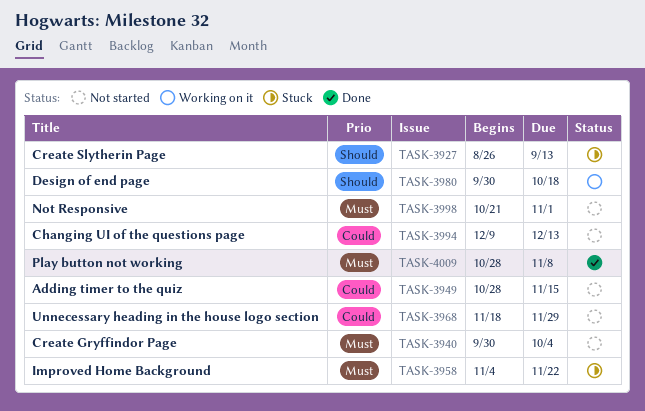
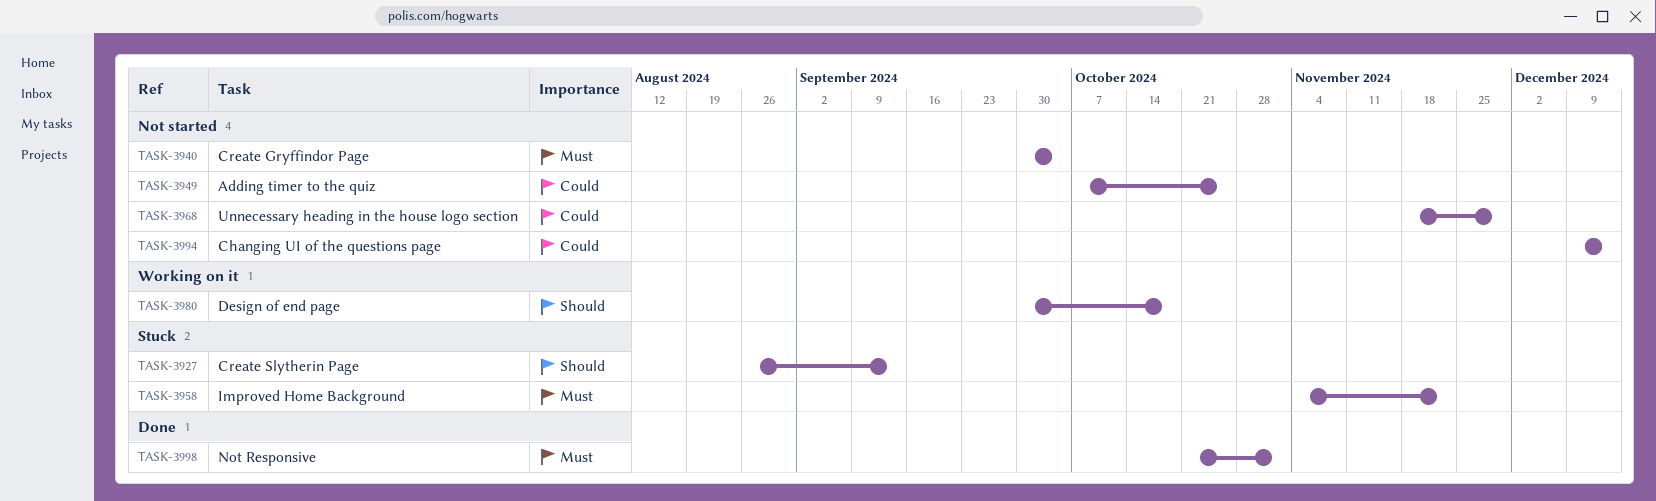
TASK-3949, start: Oct 28 -> Oct 7
TASK-3949, due: Nov 15 -> Oct 25
TASK-3998, status: Not started -> Done
TASK-4009: present -> none

